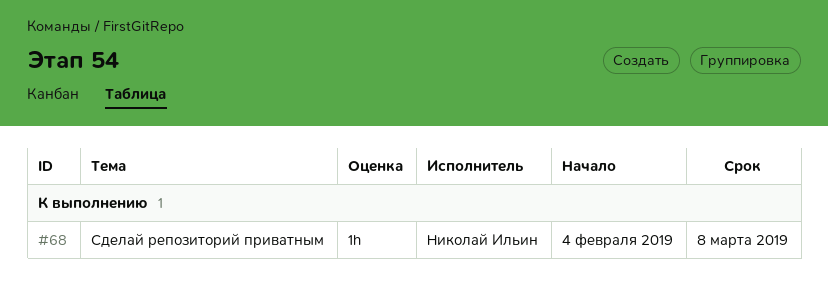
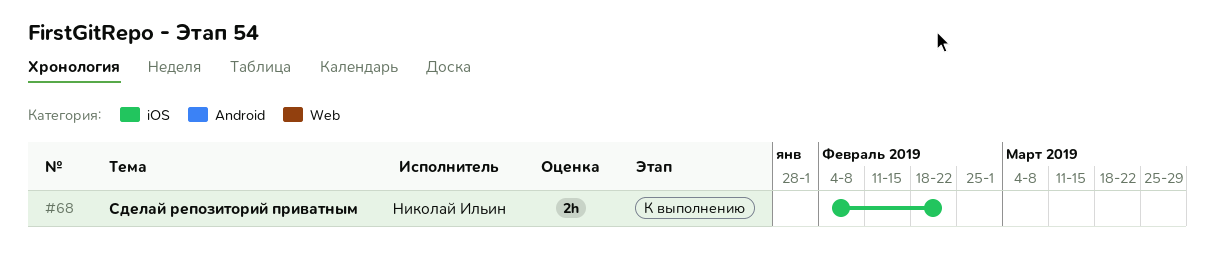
#68, estimate: 1h -> 2h
#68, due: Mar 8 -> Feb 22

